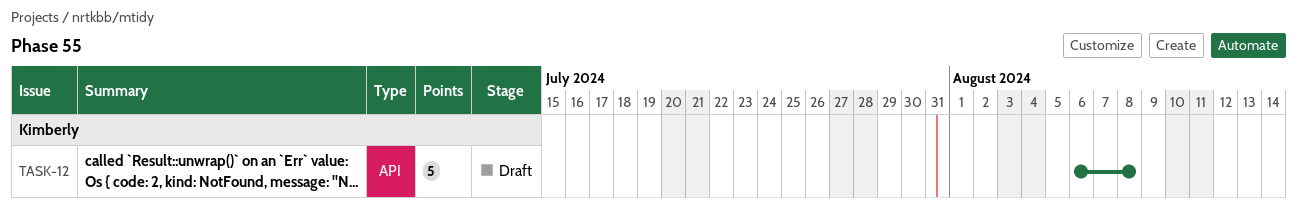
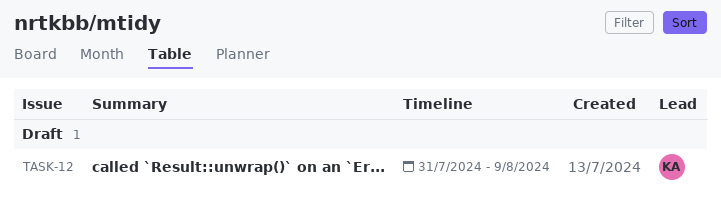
TASK-12, start: Aug 6 -> Jul 31
TASK-12, due: Aug 8 -> Aug 9

